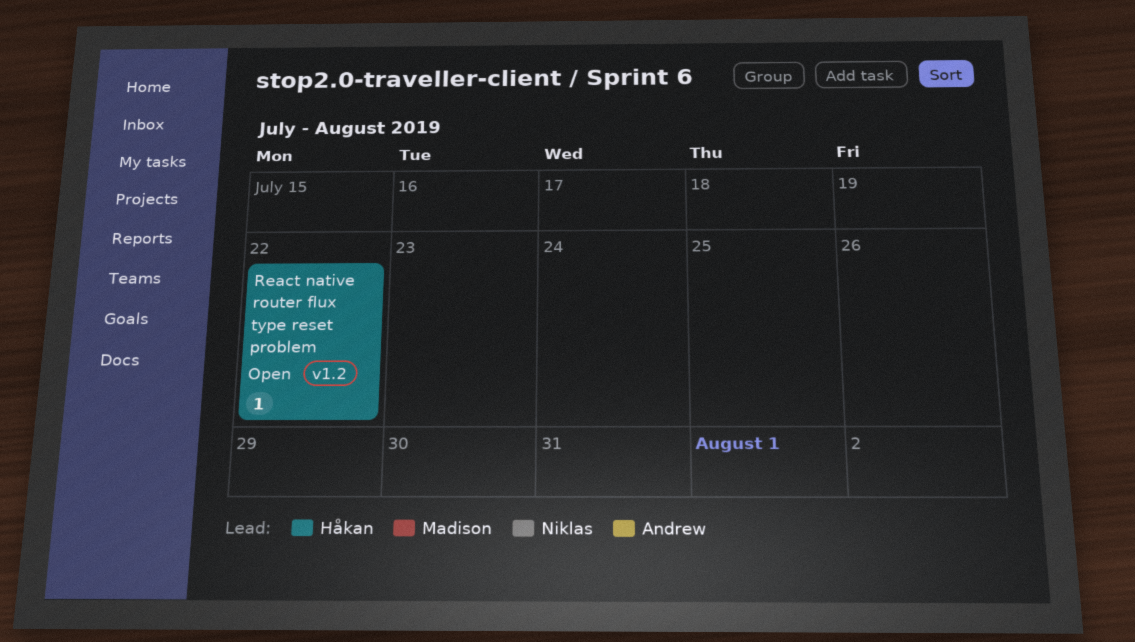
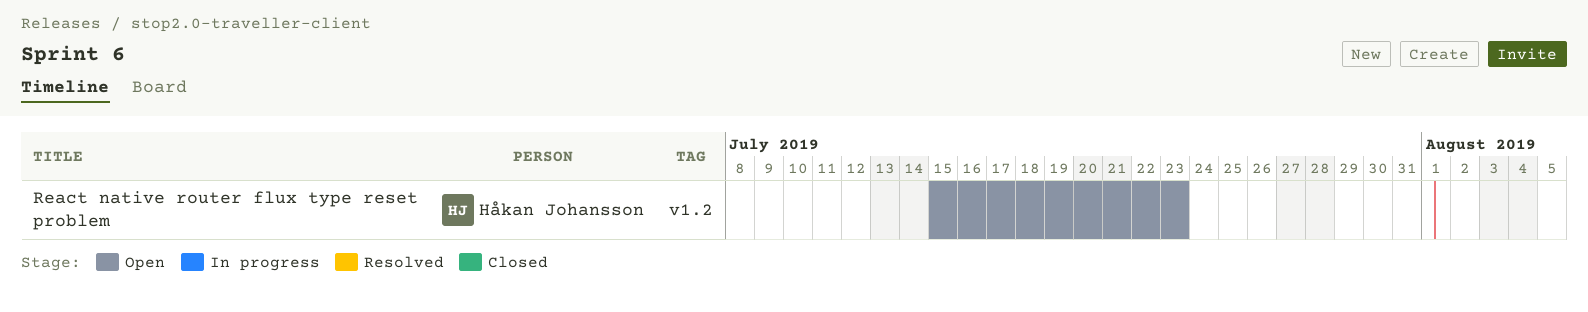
React native router flux type reset problem, due: Jul 22 -> Jul 23

